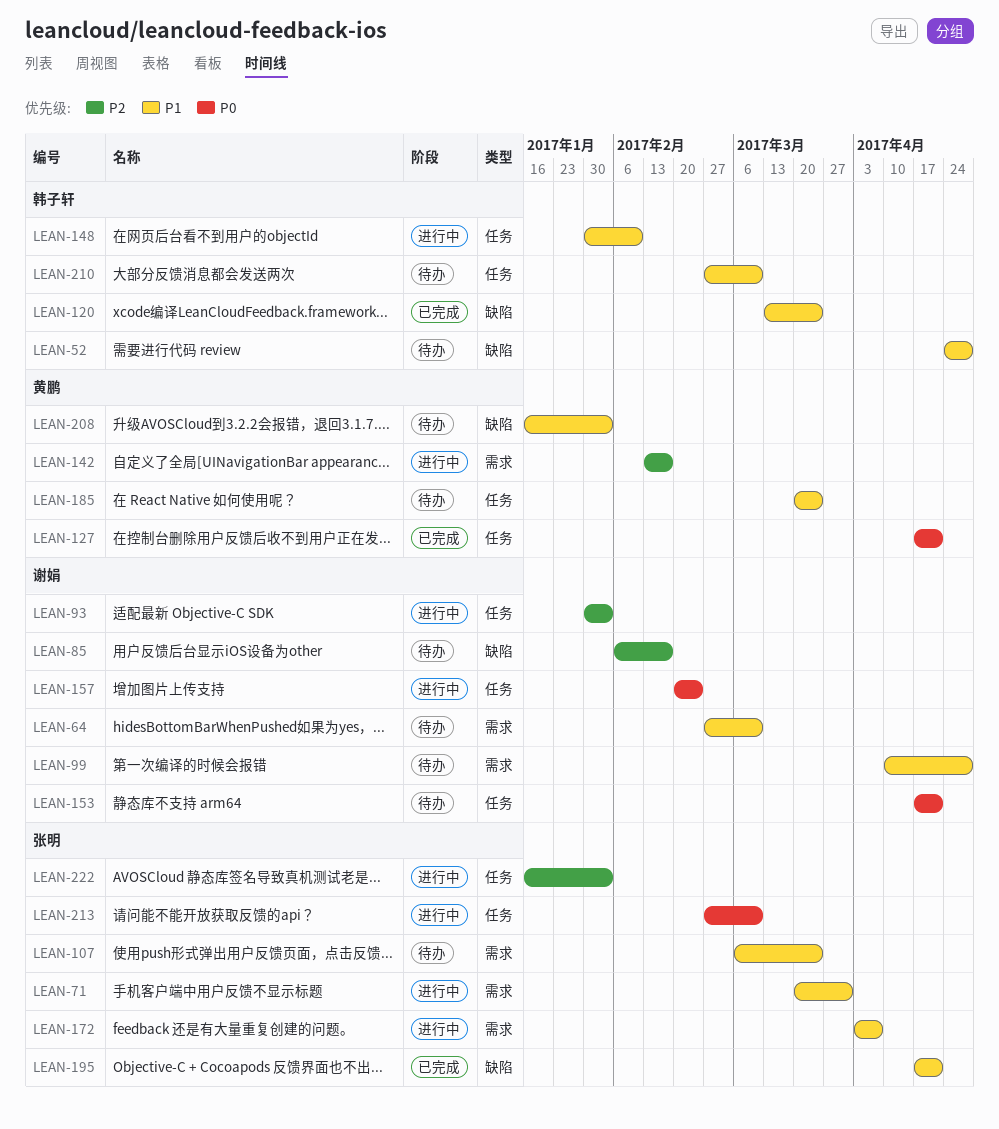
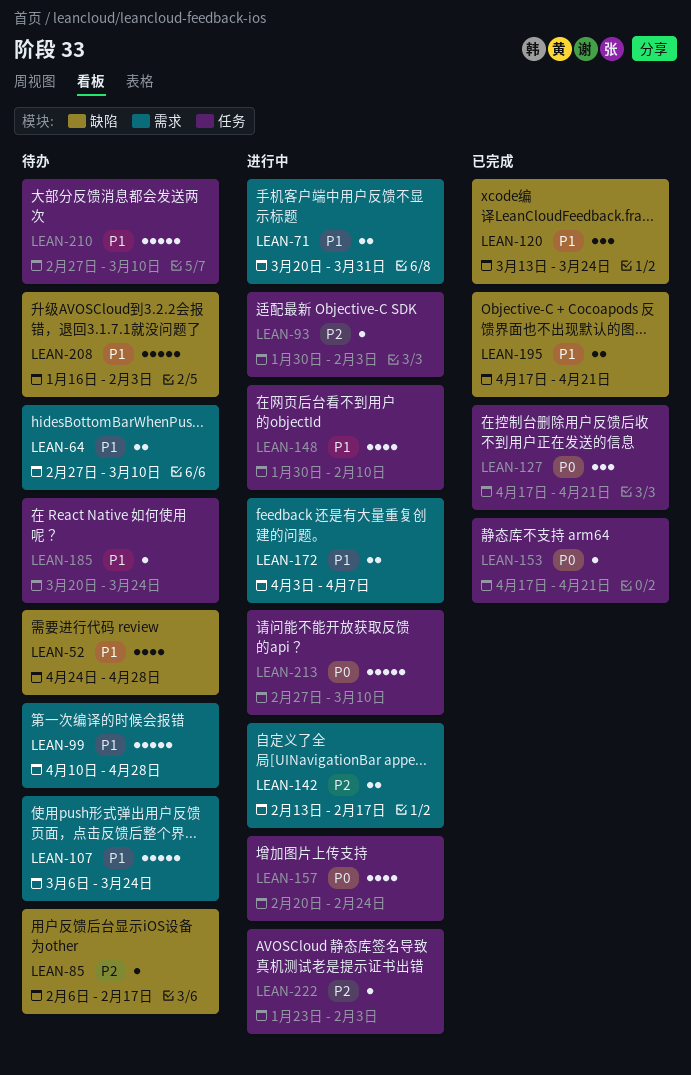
LEAN-153, status: 待办 -> 已完成
LEAN-222, start: Jan 16 -> Jan 23

